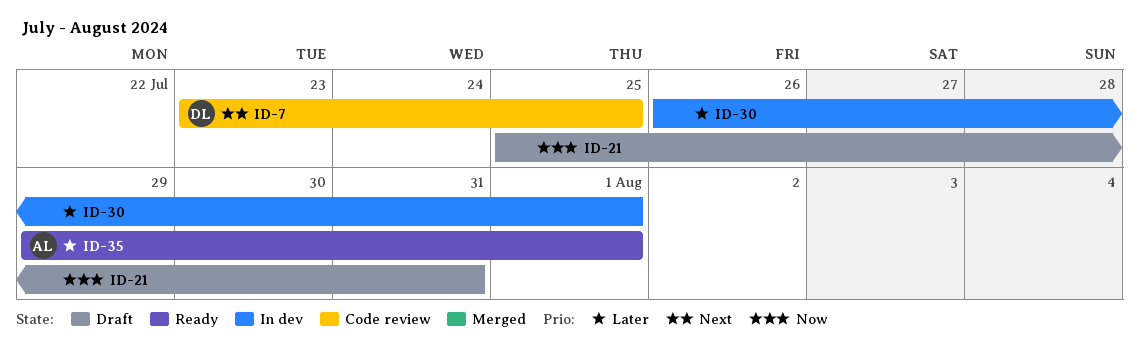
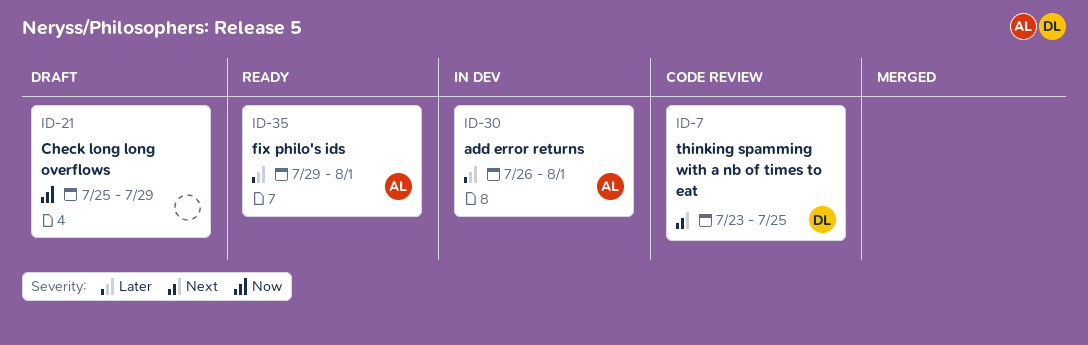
ID-21, due: Jul 31 -> Jul 29
ID-30, owner: none -> AL

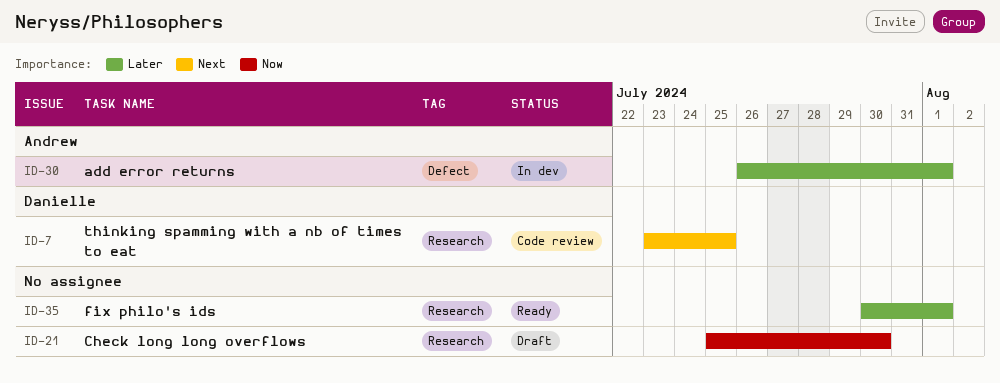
ID-21, due: Jul 29 -> Jul 30
ID-35, owner: Andrew -> none
ID-35, start: Jul 29 -> Jul 30

